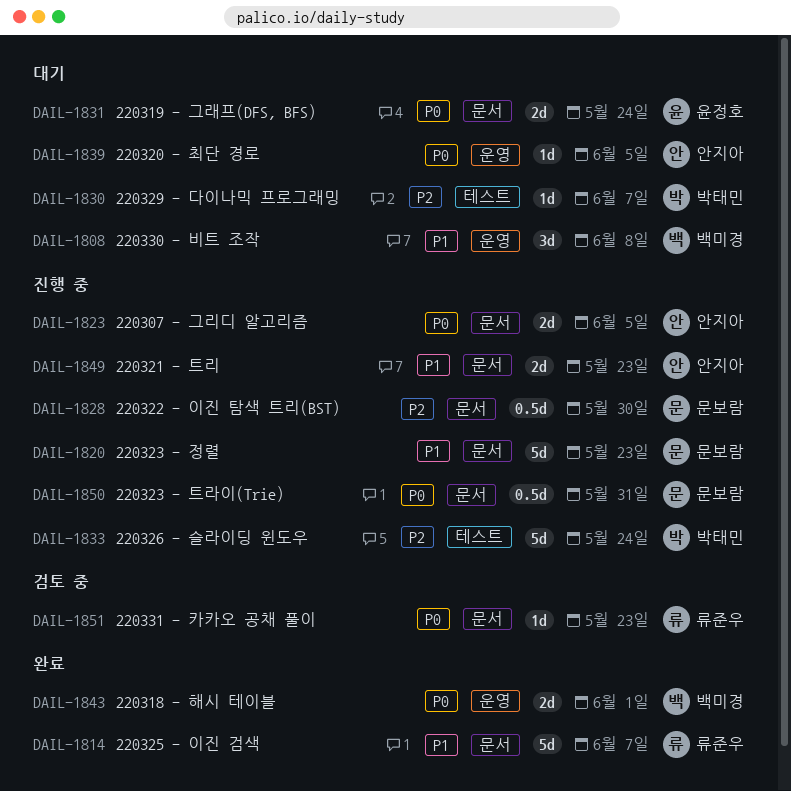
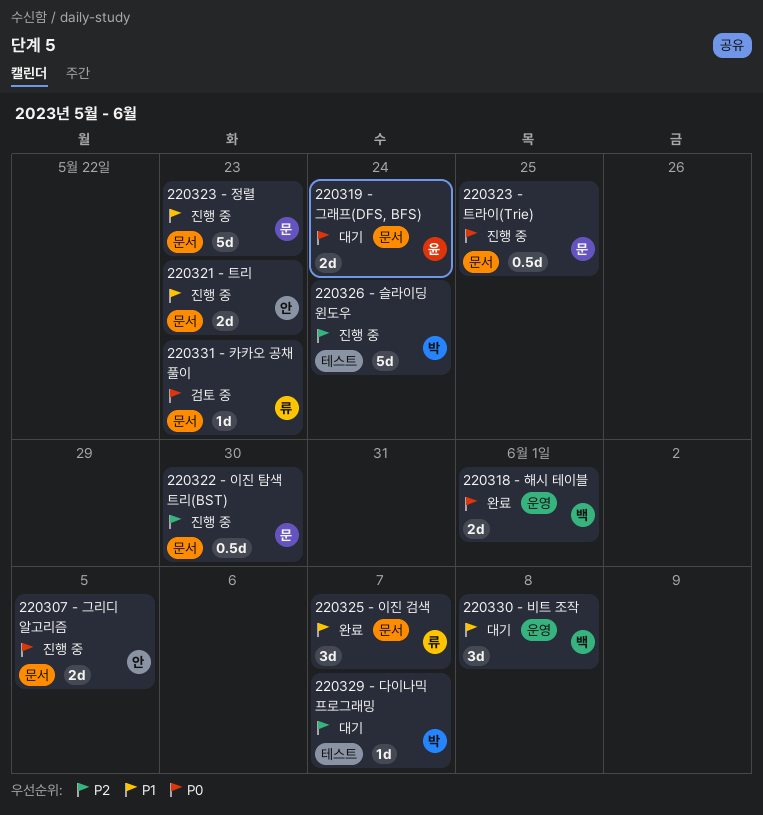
220320 - 최단 경로: present -> none
220323 - 트라이(Trie), due: May 31 -> May 25
220325 - 이진 검색, estimate: 5d -> 3d

